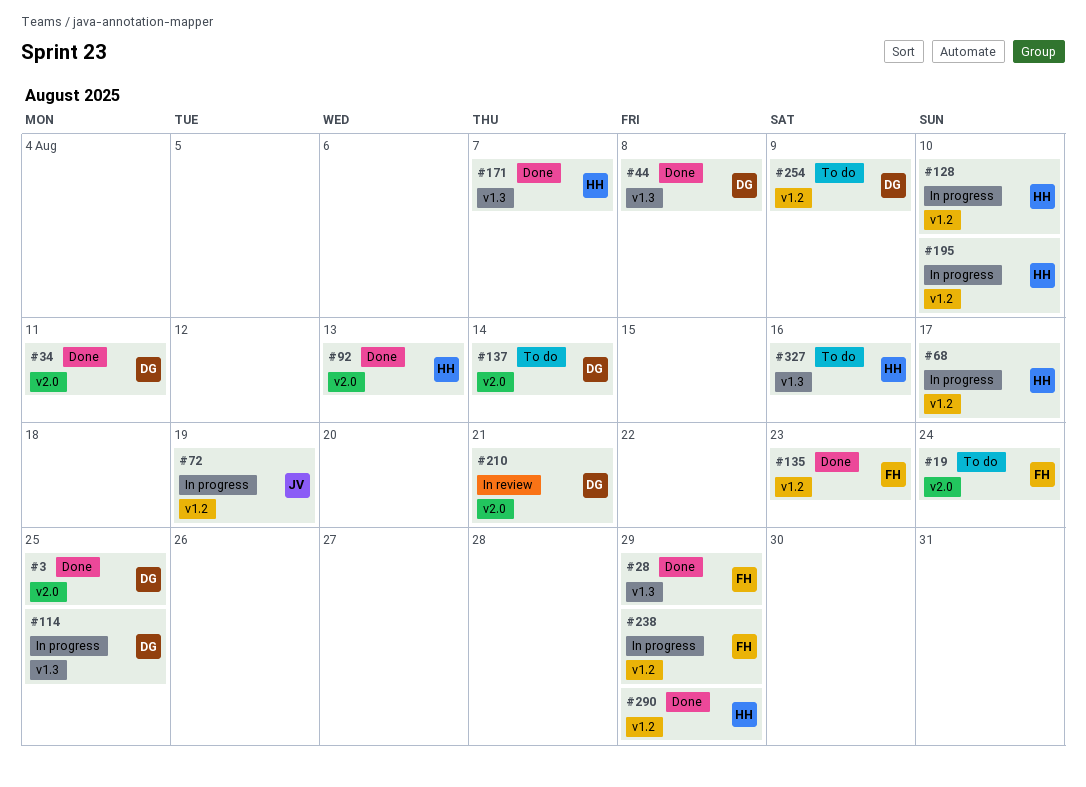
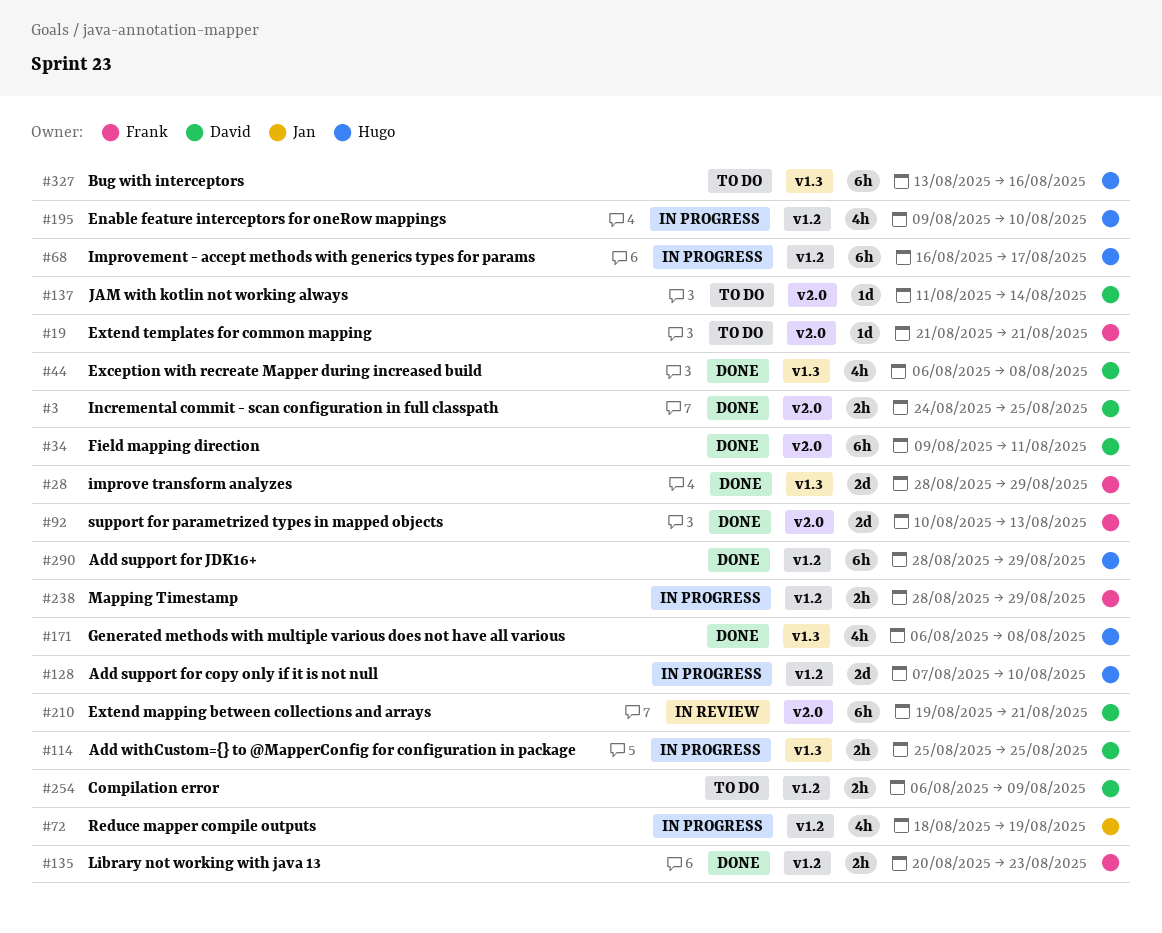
#19, due: Aug 24 -> Aug 21
#92, owner: Hugo -> Frank
#171, due: Aug 7 -> Aug 8

